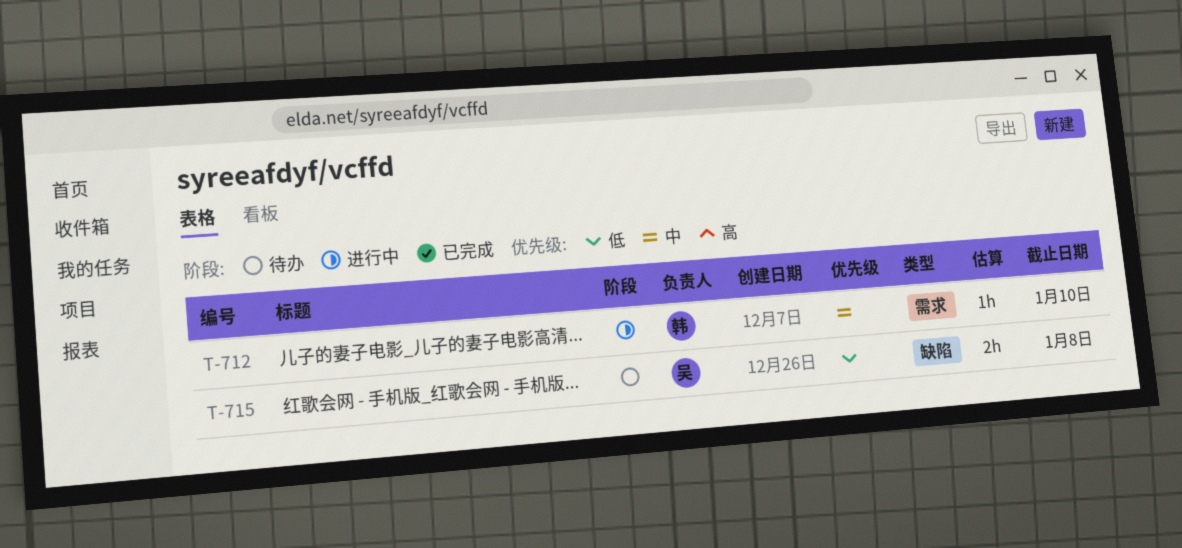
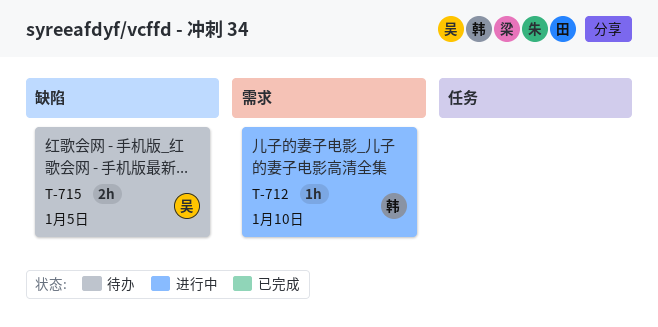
T-715, due: Jan 8 -> Jan 5

